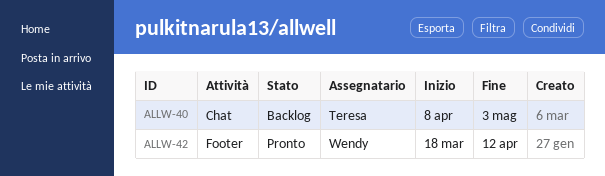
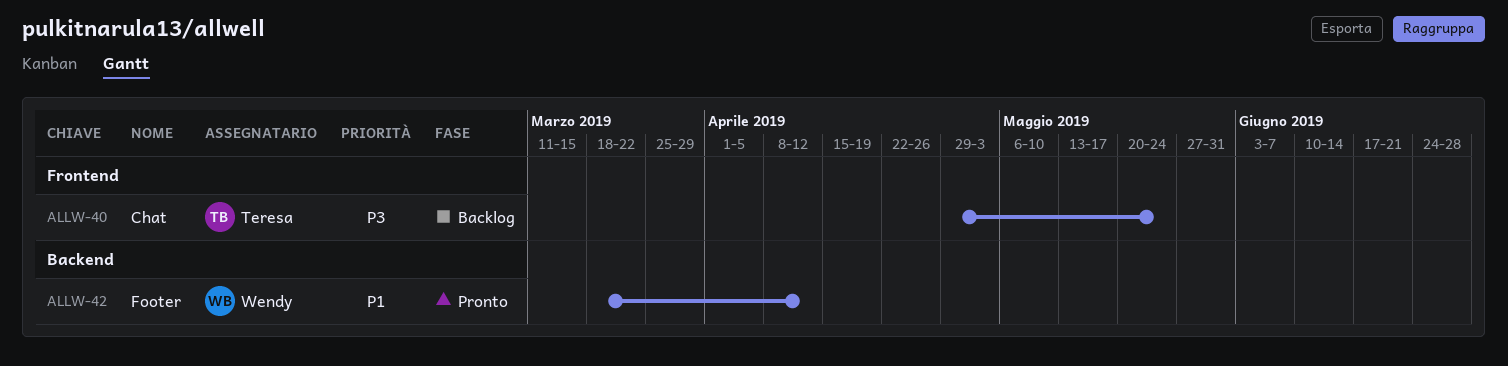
ALLW-40, start: Apr 8 -> Apr 29
ALLW-40, due: May 3 -> May 24

